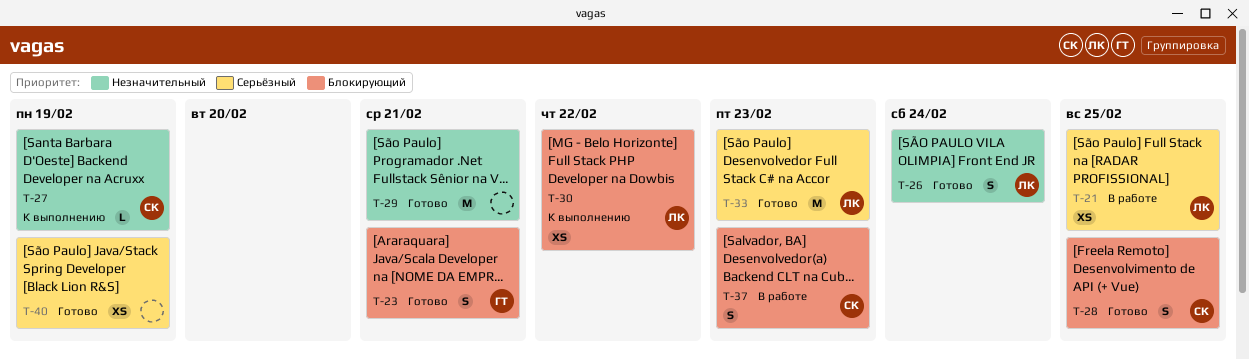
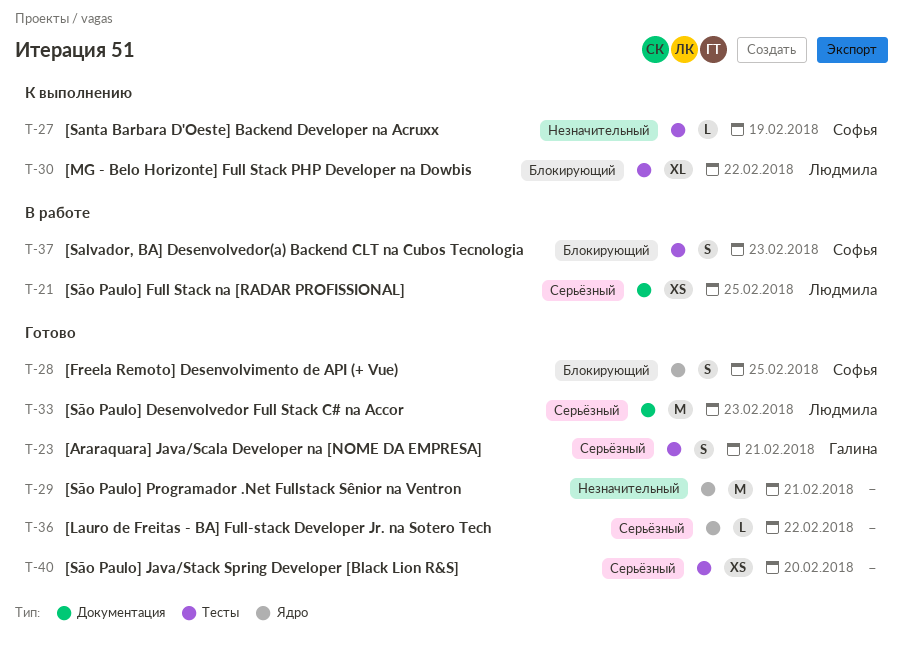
T-23, priority: Блокирующий -> Серьёзный
T-26: present -> none
T-30, estimate: XS -> XL
T-36: none -> present
T-40, due: Feb 19 -> Feb 20

